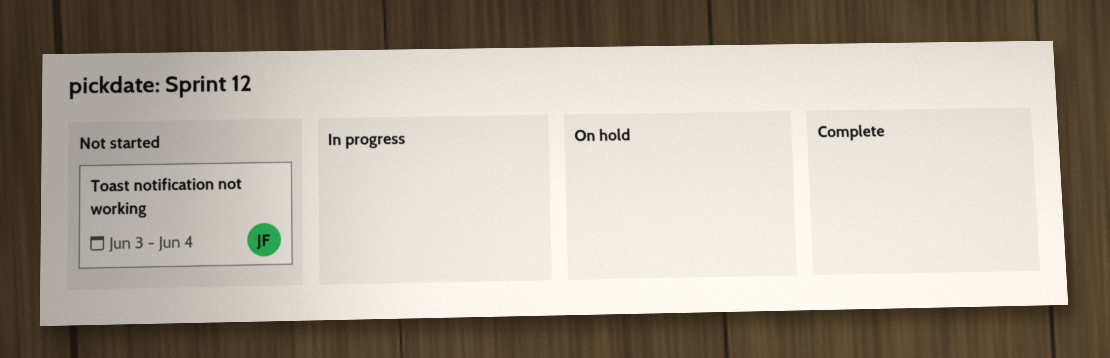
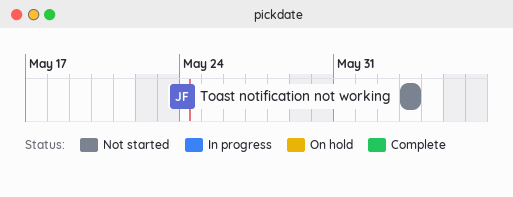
Toast notification not working, due: Jun 4 -> Jun 3

